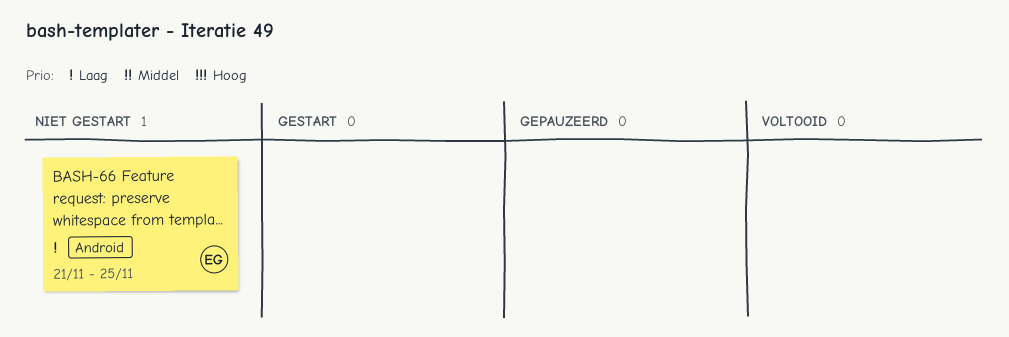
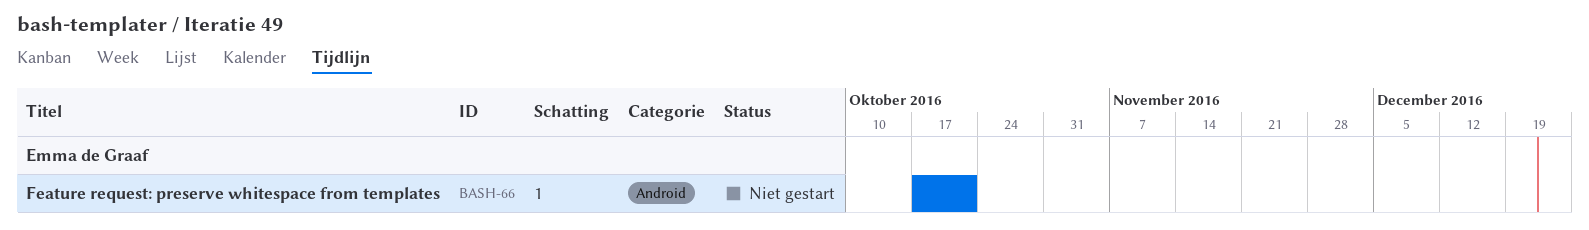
BASH-66, start: Nov 21 -> Oct 17
BASH-66, due: Nov 25 -> Oct 21

